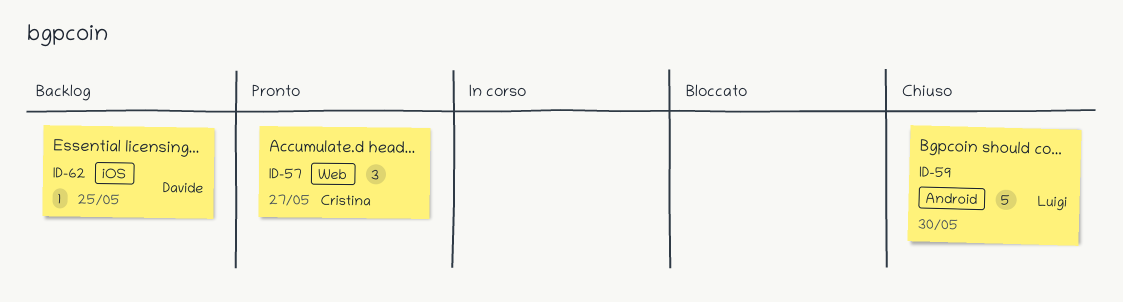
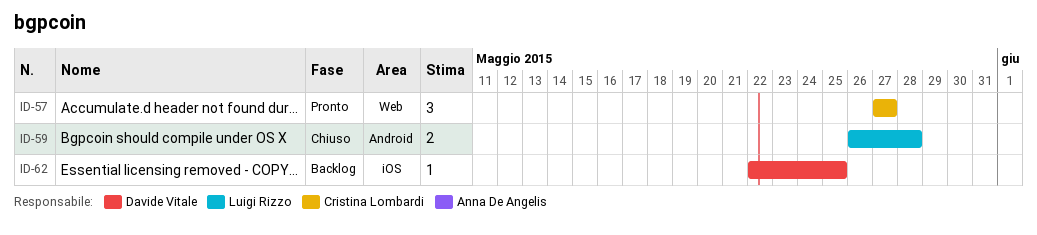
ID-59, estimate: 5 -> 2
ID-59, due: May 30 -> May 28

